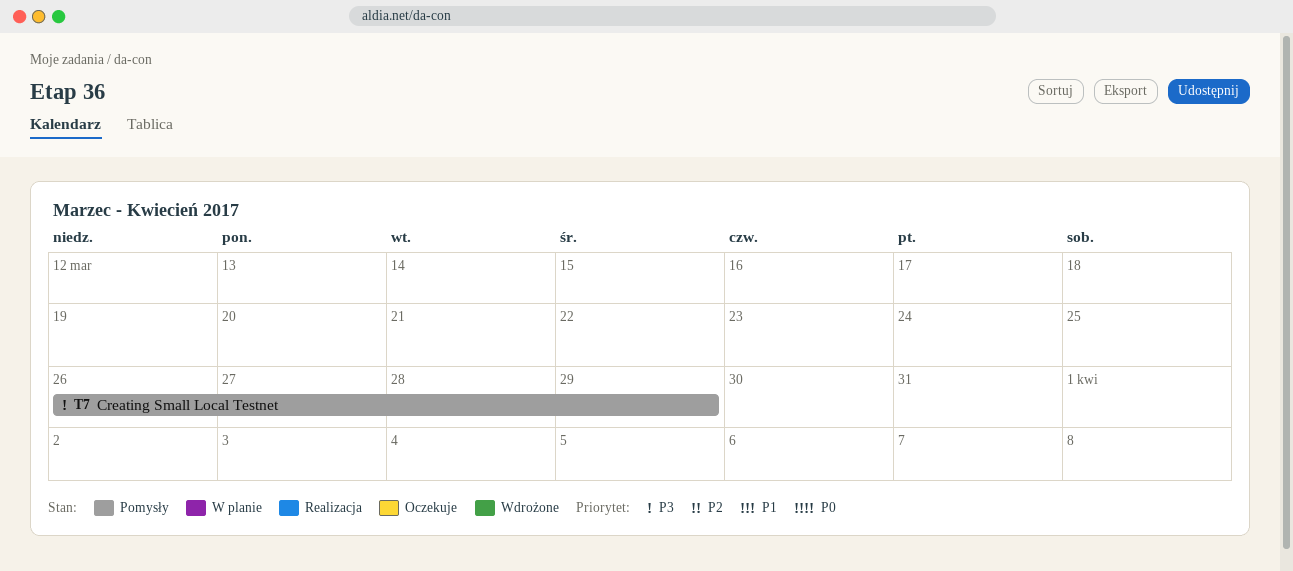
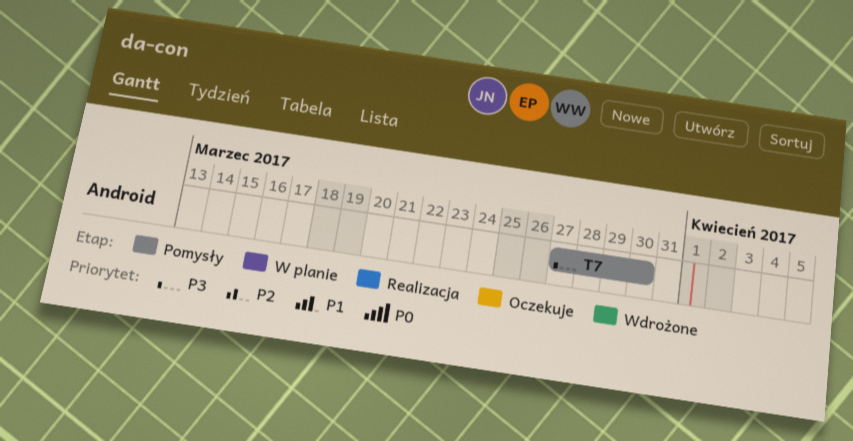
T7, start: Mar 26 -> Mar 27
T7, due: Mar 29 -> Mar 30

